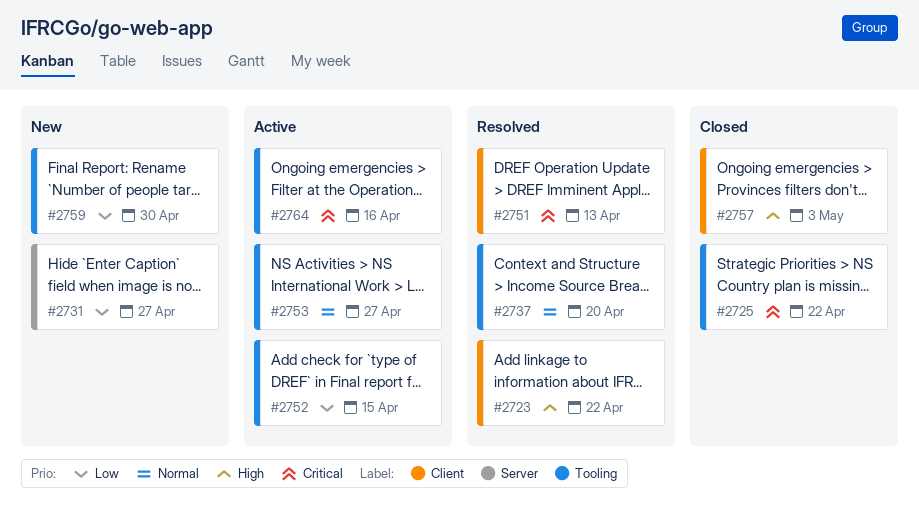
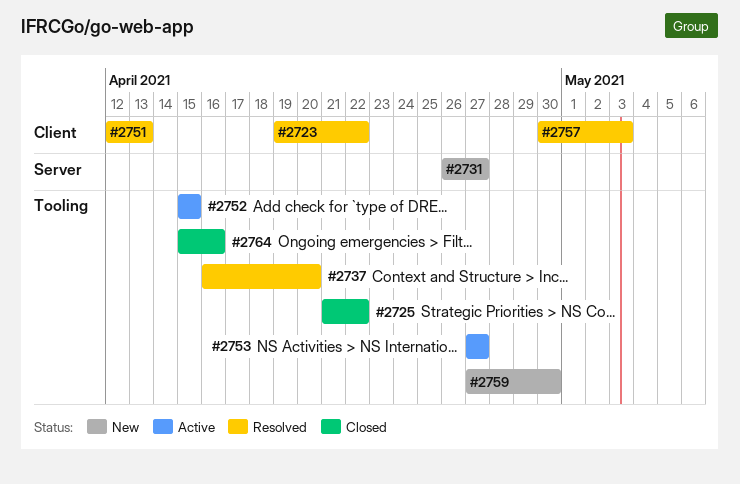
#2757, status: Closed -> Resolved
#2764, status: Active -> Closed

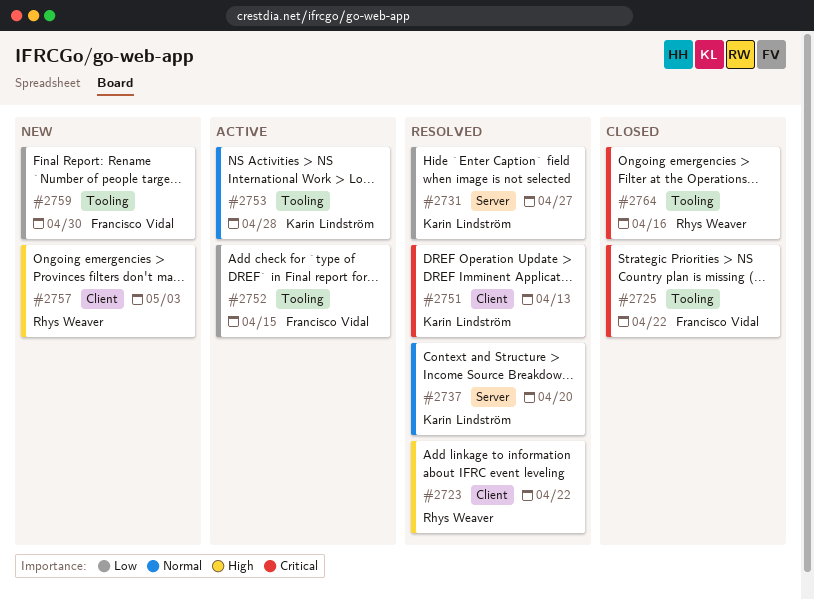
#2731, status: New -> Resolved
#2737, label: Tooling -> Server
#2753, due: Apr 27 -> Apr 28
#2757, status: Resolved -> New

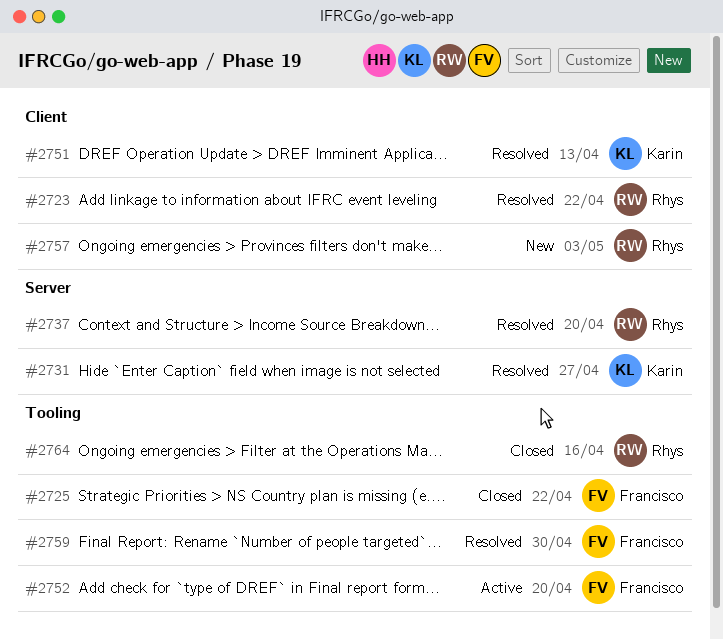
#2737, owner: Karin Lindström -> Rhys Weaver
#2752, due: Apr 15 -> Apr 20
#2753: present -> none
#2759, status: New -> Resolved

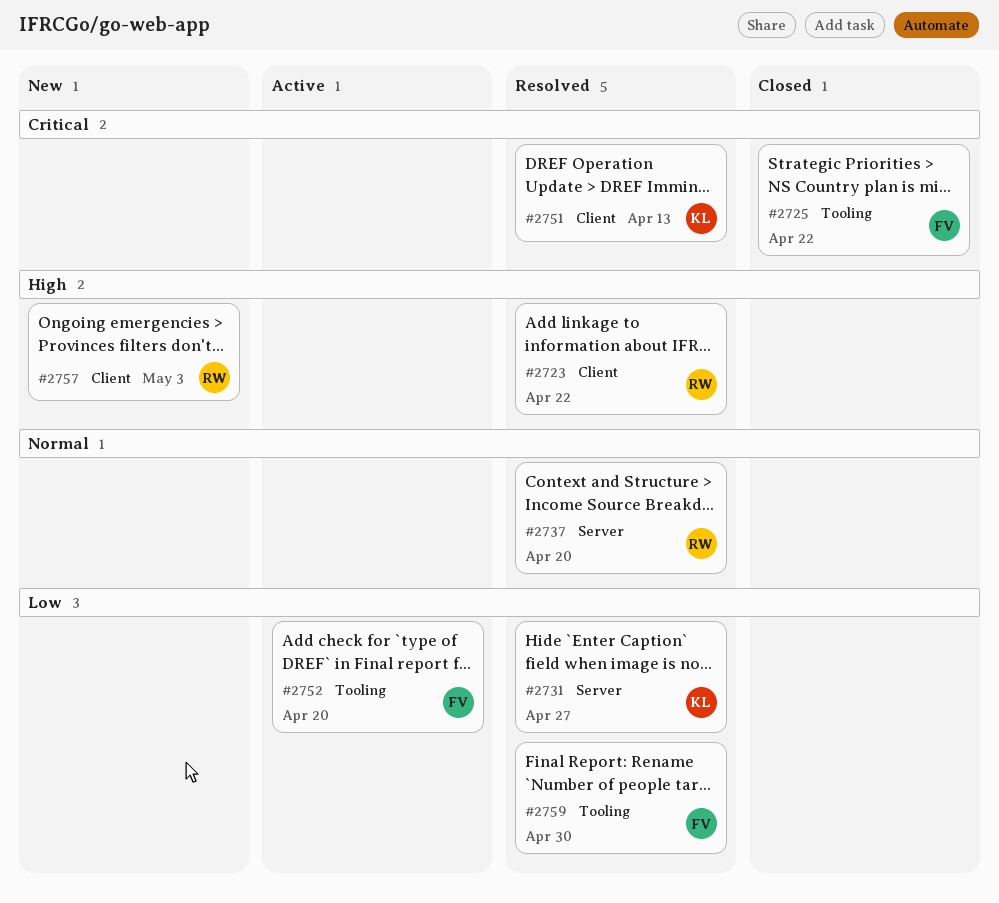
#2764: present -> none

